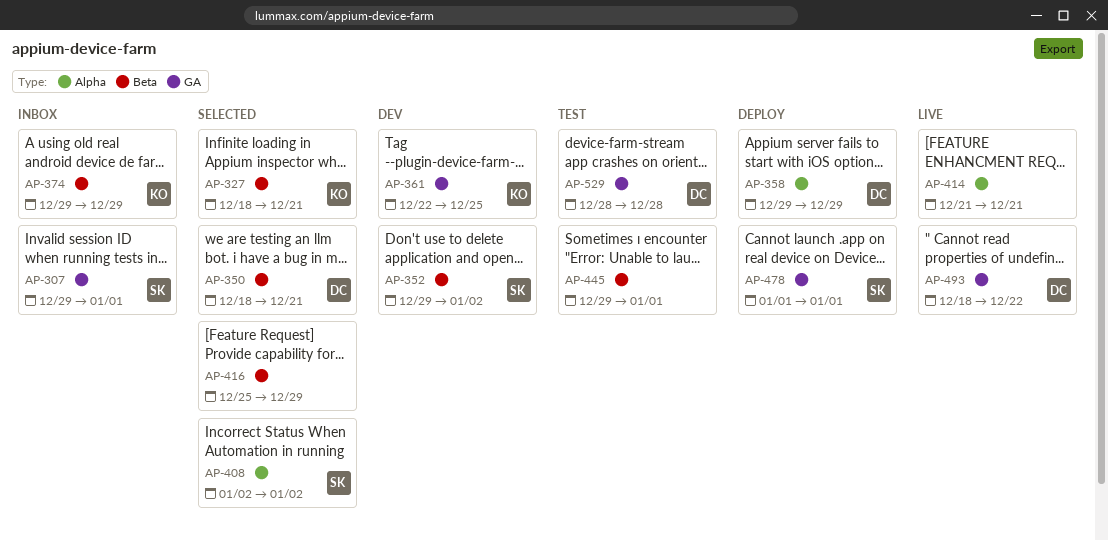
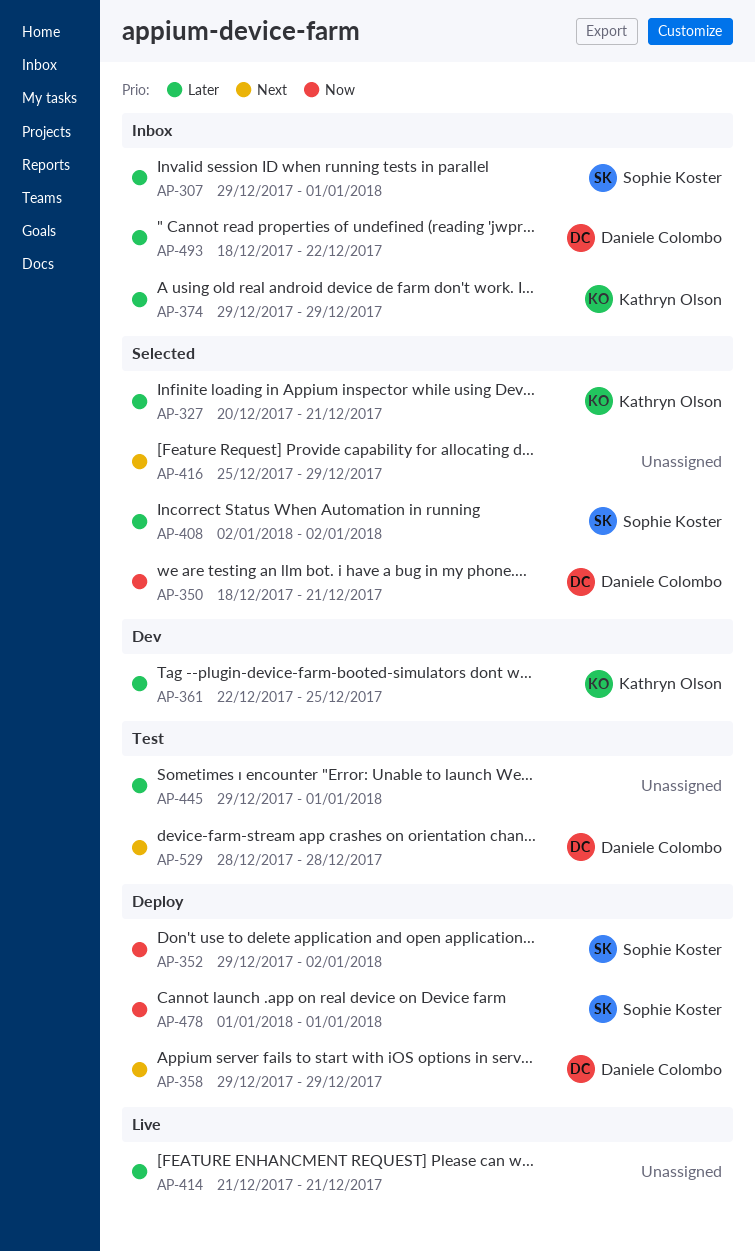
AP-327, start: Dec 18 -> Dec 20
AP-352, status: Dev -> Deploy
AP-493, status: Live -> Inbox

